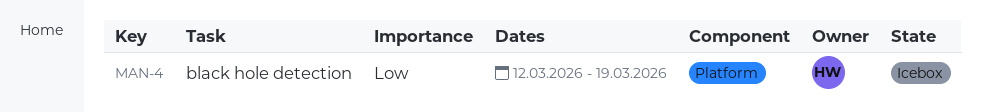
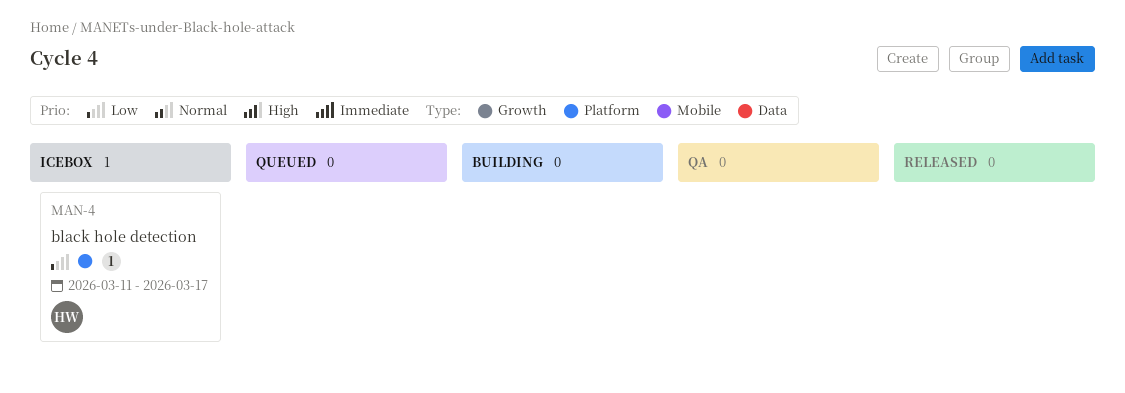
MAN-4, start: Mar 12 -> Mar 11
MAN-4, due: Mar 19 -> Mar 17

